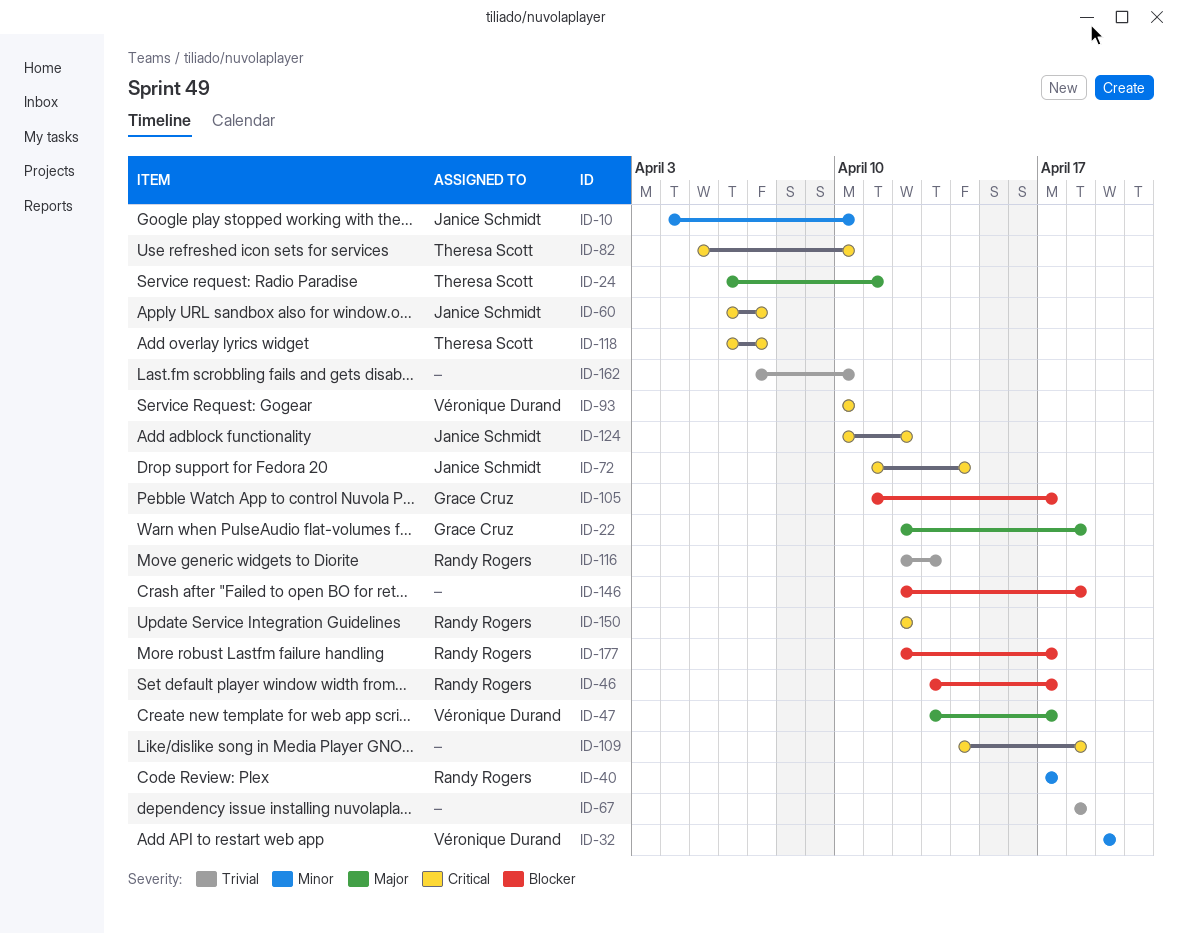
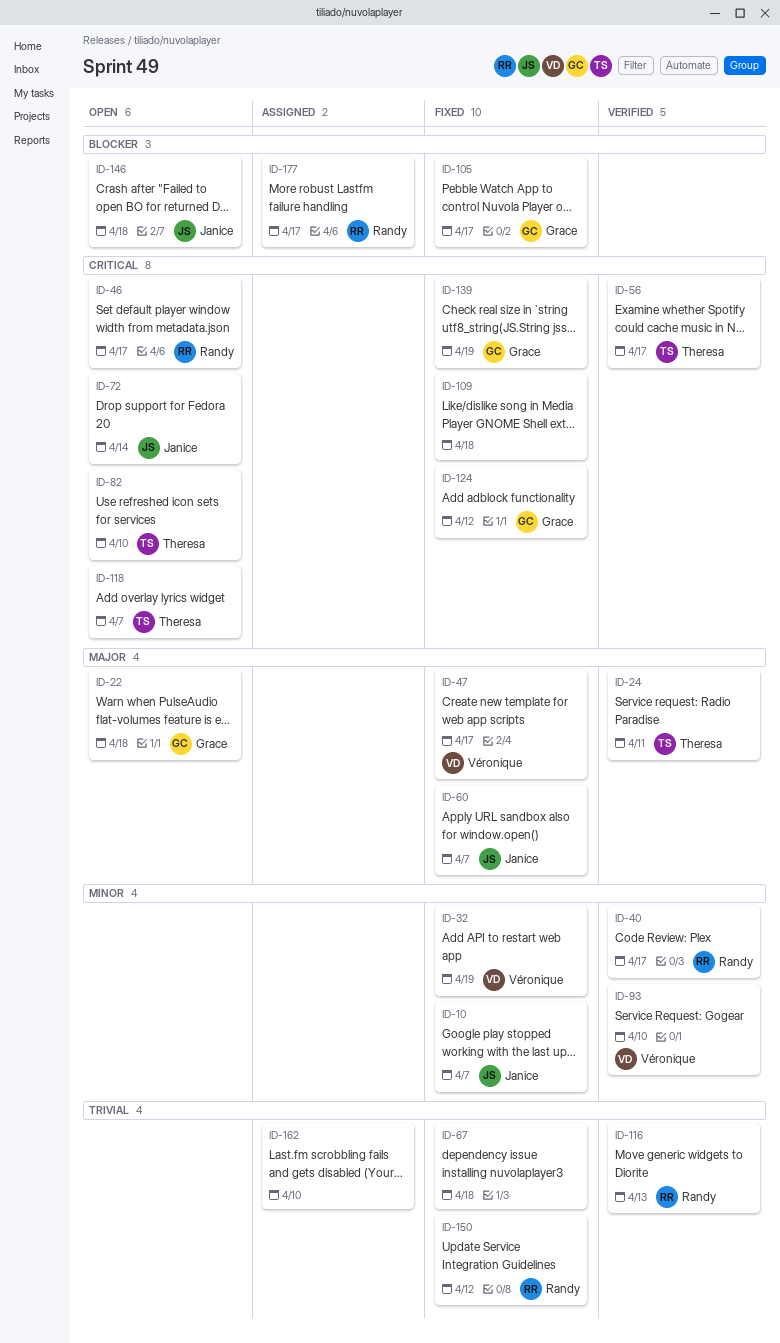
ID-10, due: Apr 10 -> Apr 7
ID-46, priority: Blocker -> Critical
ID-56: none -> present
ID-60, priority: Critical -> Major
ID-93, priority: Critical -> Minor
ID-124, owner: Janice Schmidt -> Grace Cruz
ID-139: none -> present
ID-146, owner: none -> Janice Schmidt
ID-150, priority: Critical -> Trivial

